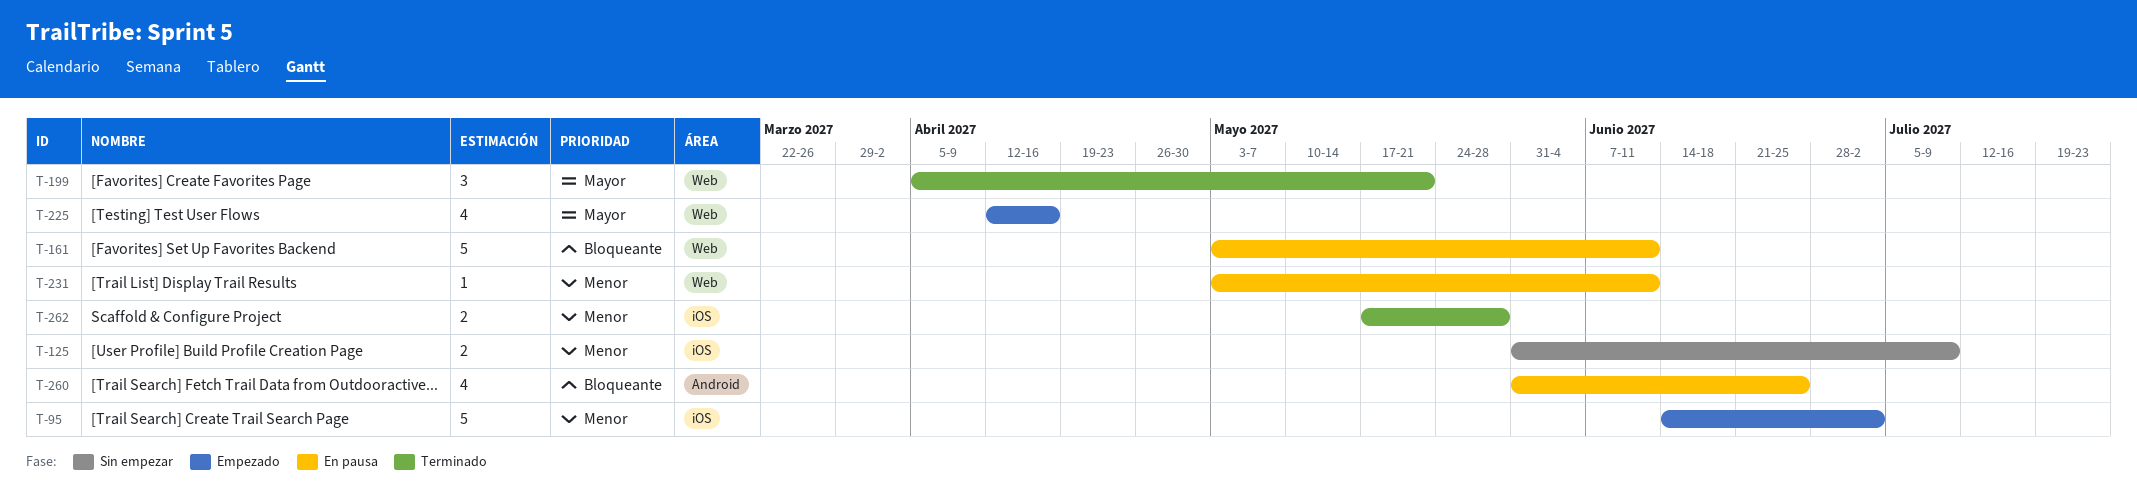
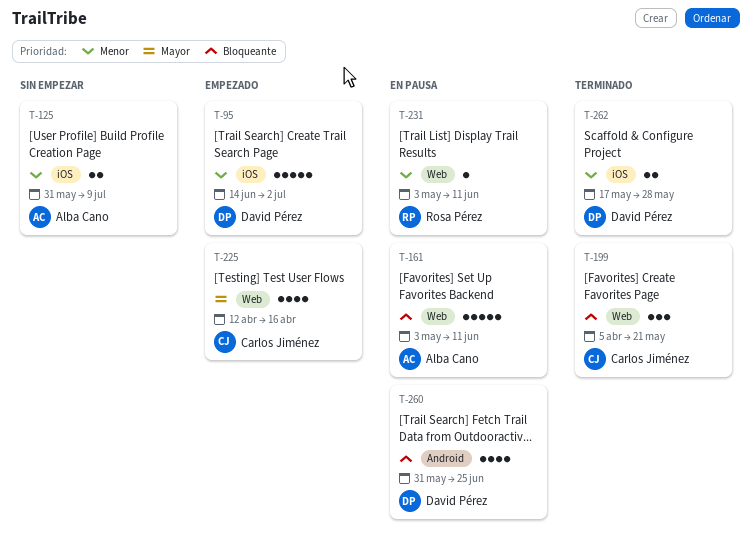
T-199, priority: Mayor -> Bloqueante

